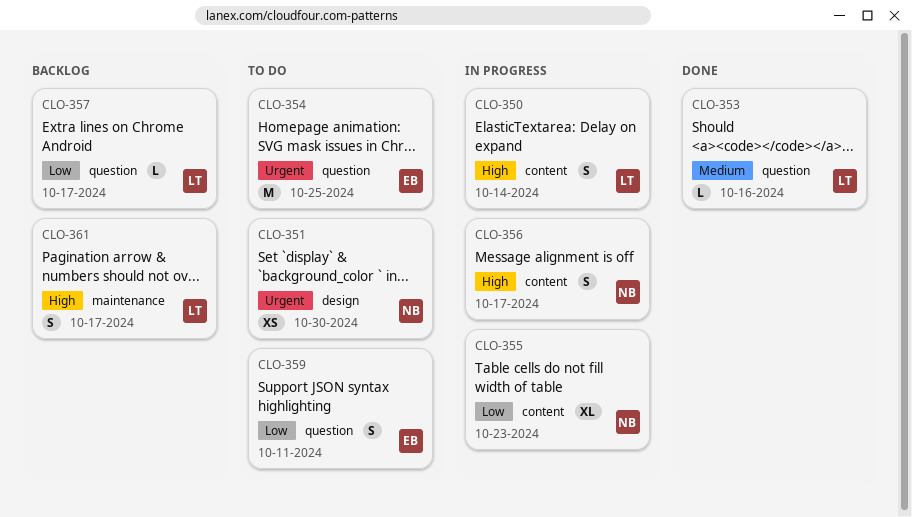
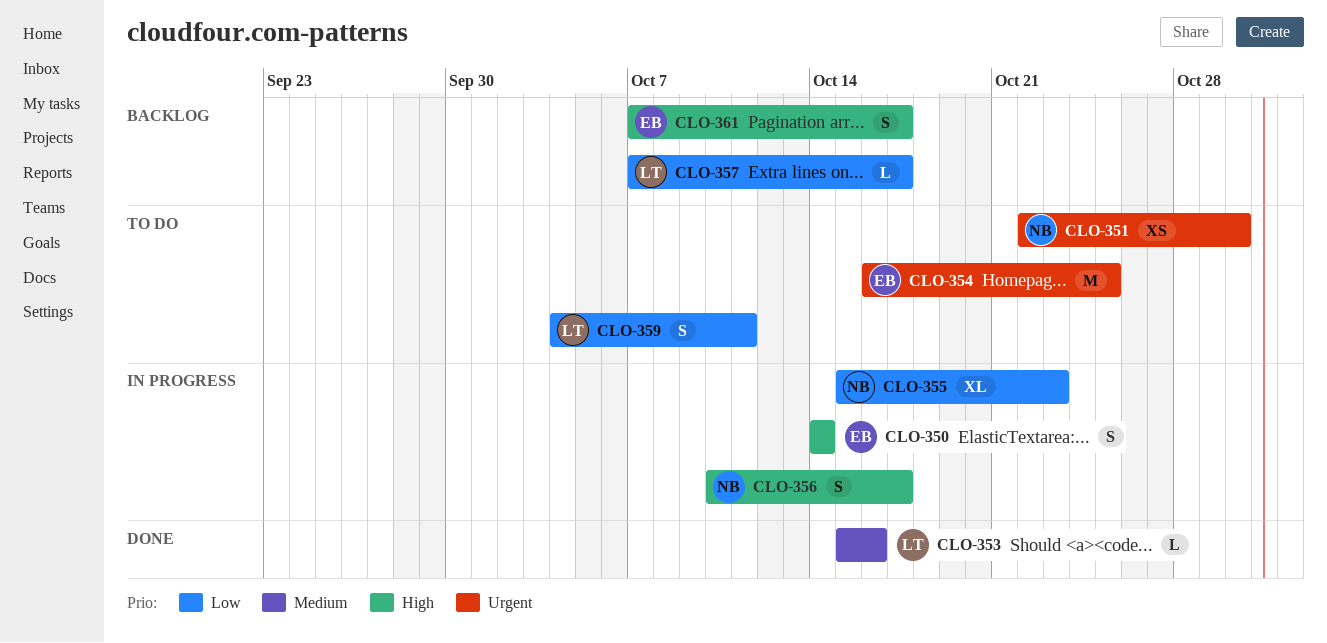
CLO-350, owner: LT -> EB
CLO-359, owner: EB -> LT
CLO-361, owner: LT -> EB

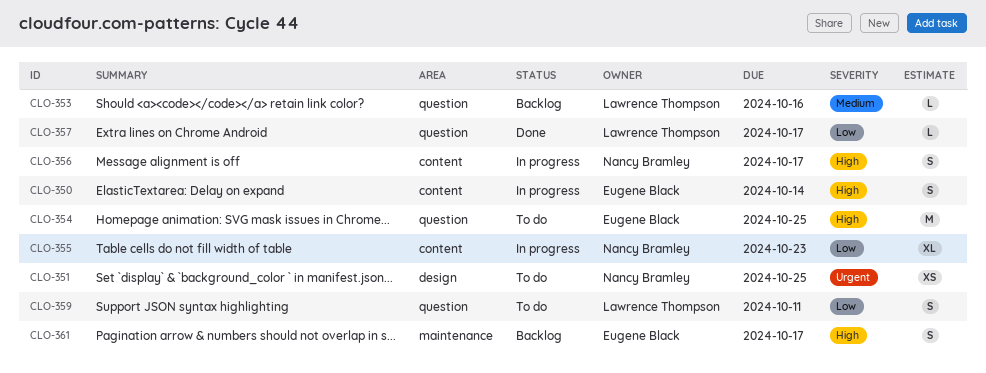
CLO-351, due: Oct 30 -> Oct 25
CLO-353, status: Done -> Backlog
CLO-354, priority: Urgent -> High
CLO-357, status: Backlog -> Done

